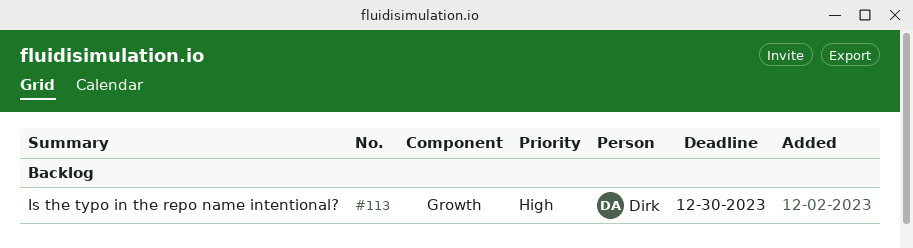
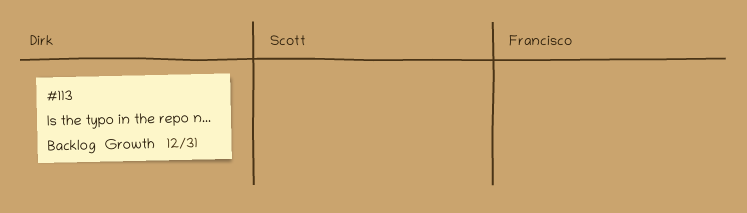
#113, due: Dec 30 -> Dec 31

